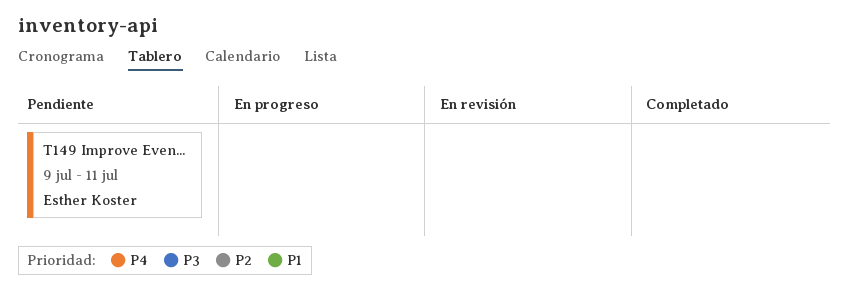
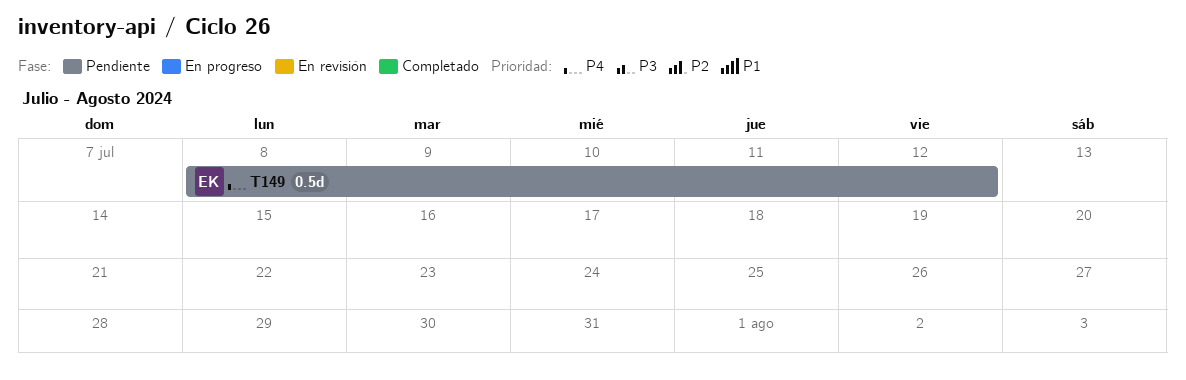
T149, start: Jul 9 -> Jul 8
T149, due: Jul 11 -> Jul 12

